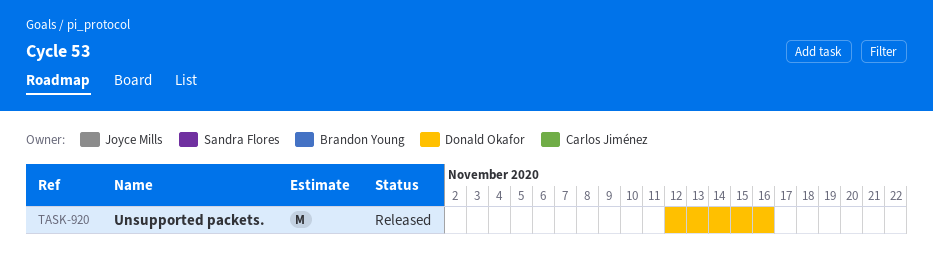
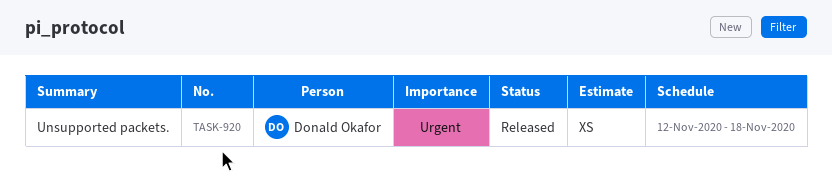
TASK-920, estimate: M -> XS
TASK-920, due: Nov 16 -> Nov 18

